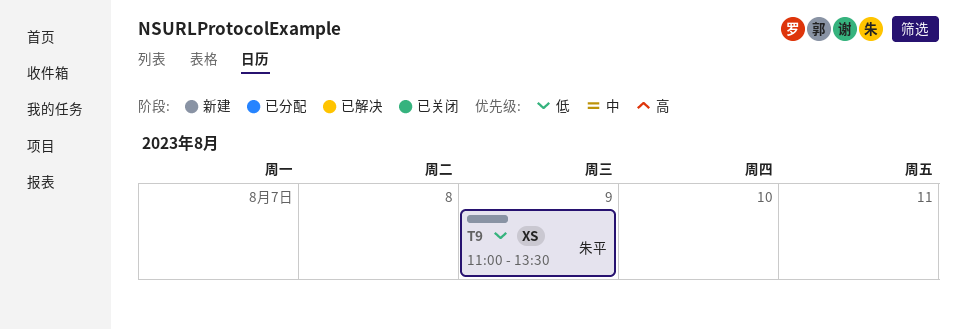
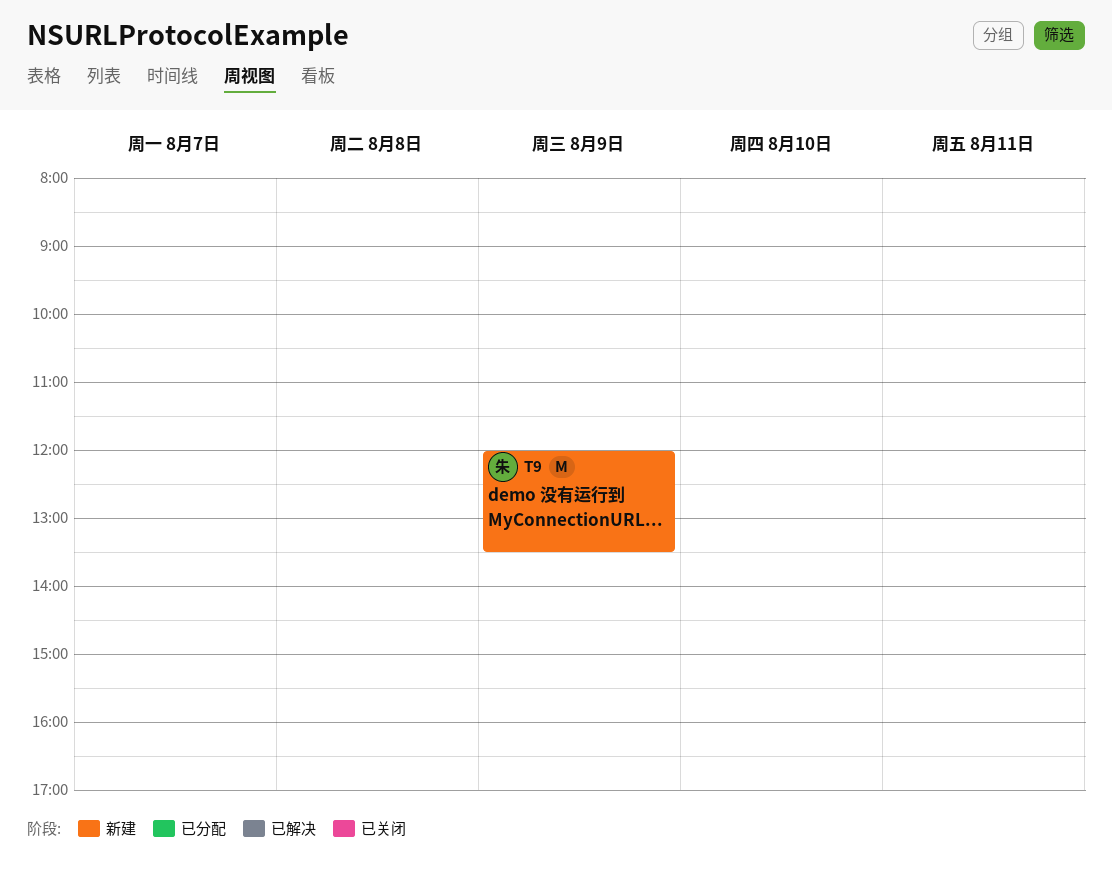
T9, estimate: XS -> M
T9, begins: 11:00 -> 12:00

